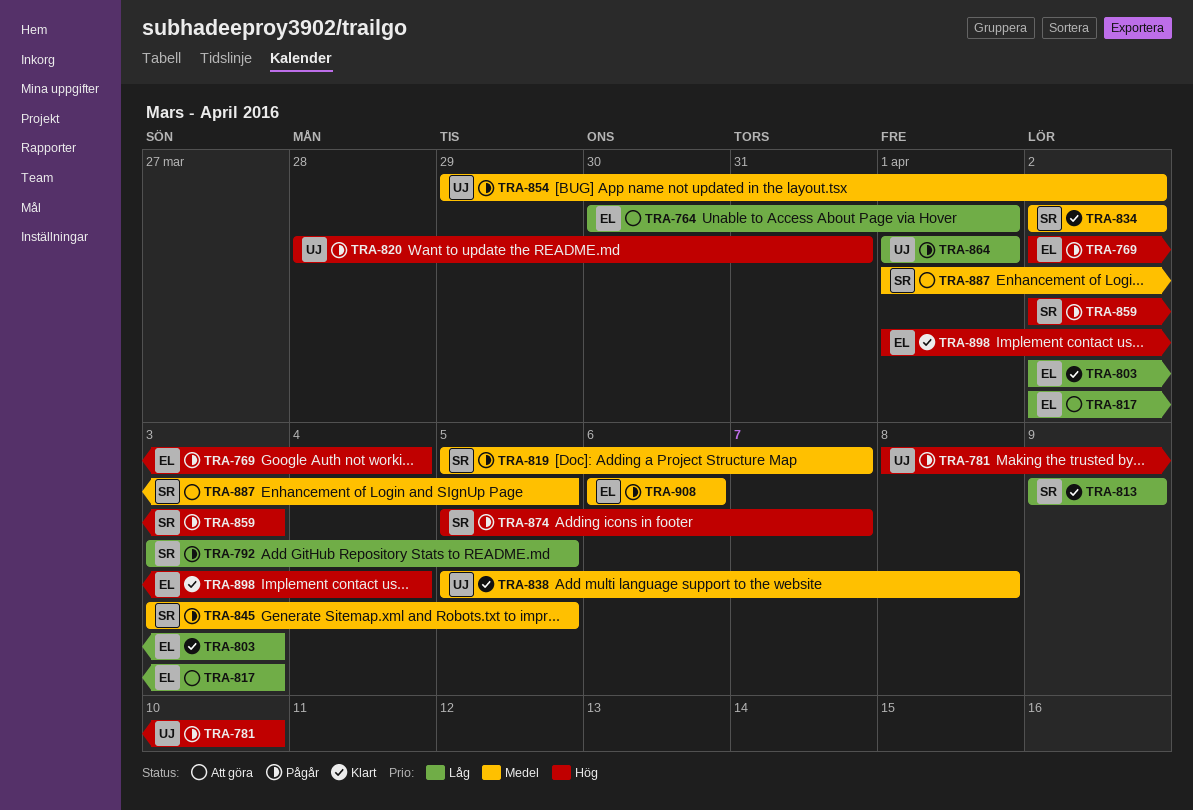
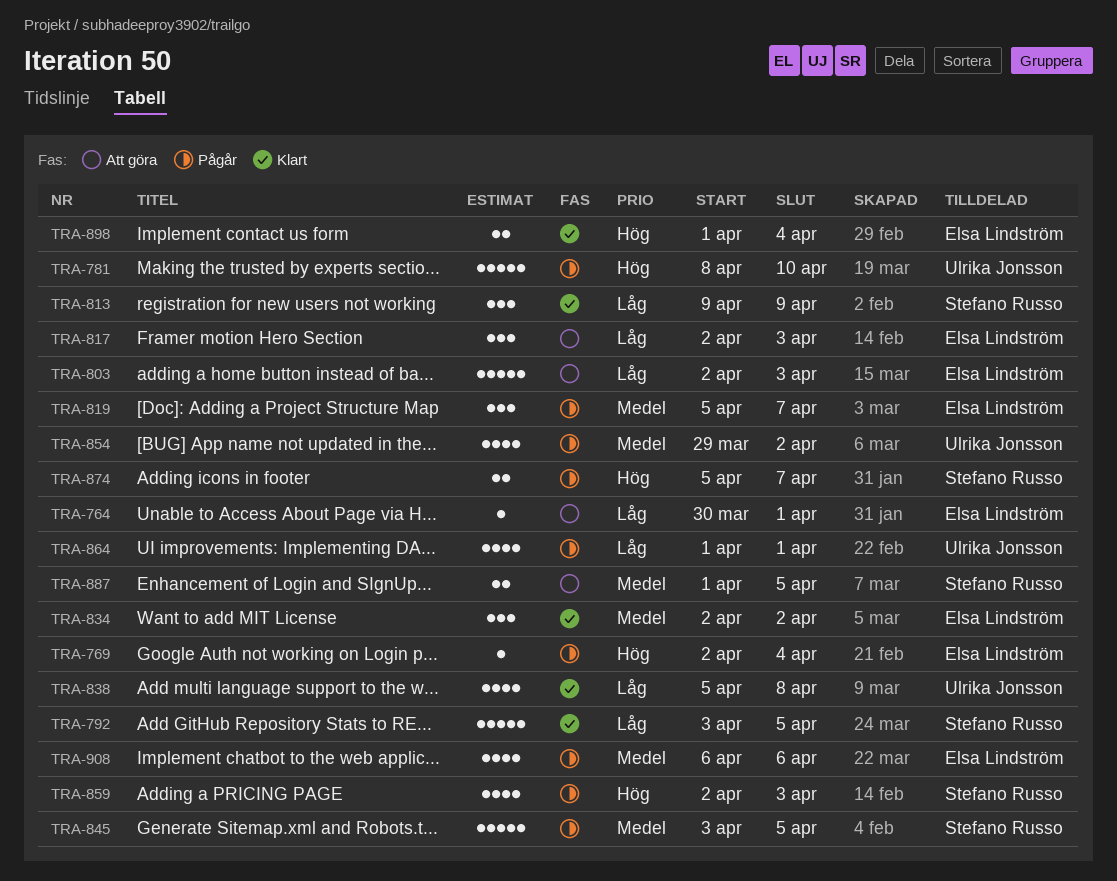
TRA-792, status: Pågår -> Klart
TRA-803, status: Klart -> Att göra
TRA-819, owner: Stefano Russo -> Elsa Lindström
TRA-820: present -> none
TRA-834, owner: Stefano Russo -> Elsa Lindström
TRA-838, priority: Medel -> Låg

